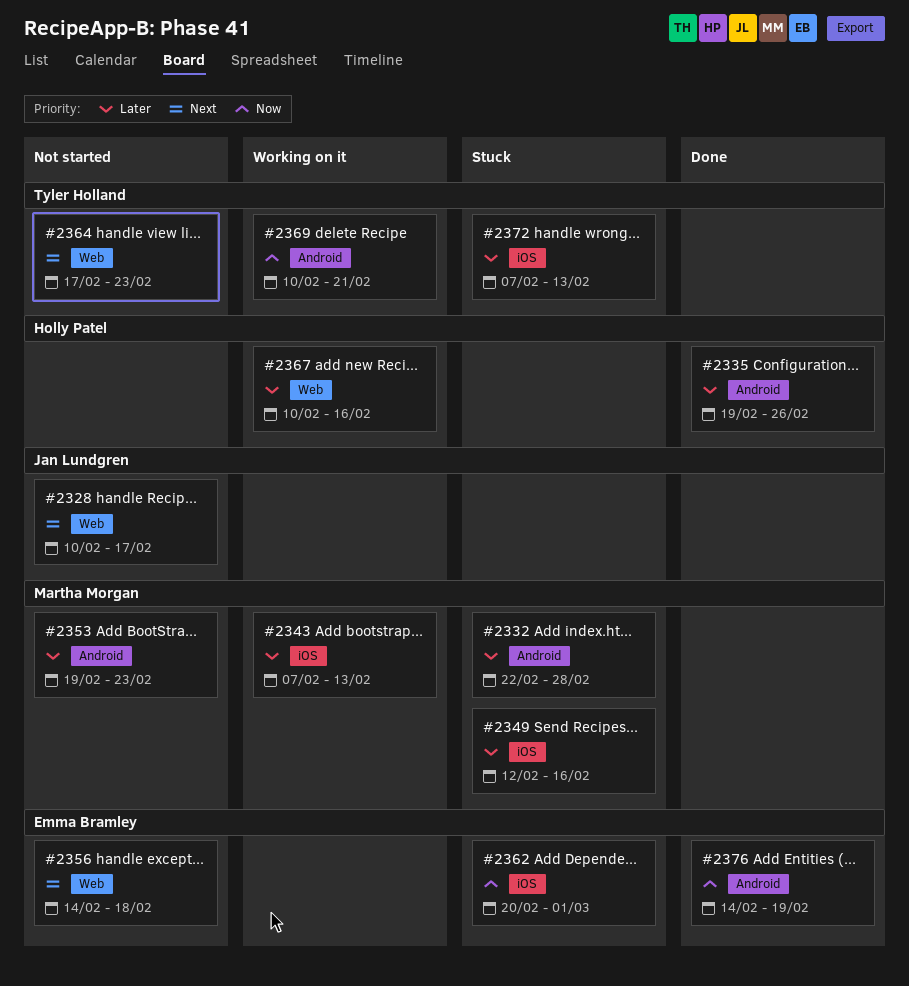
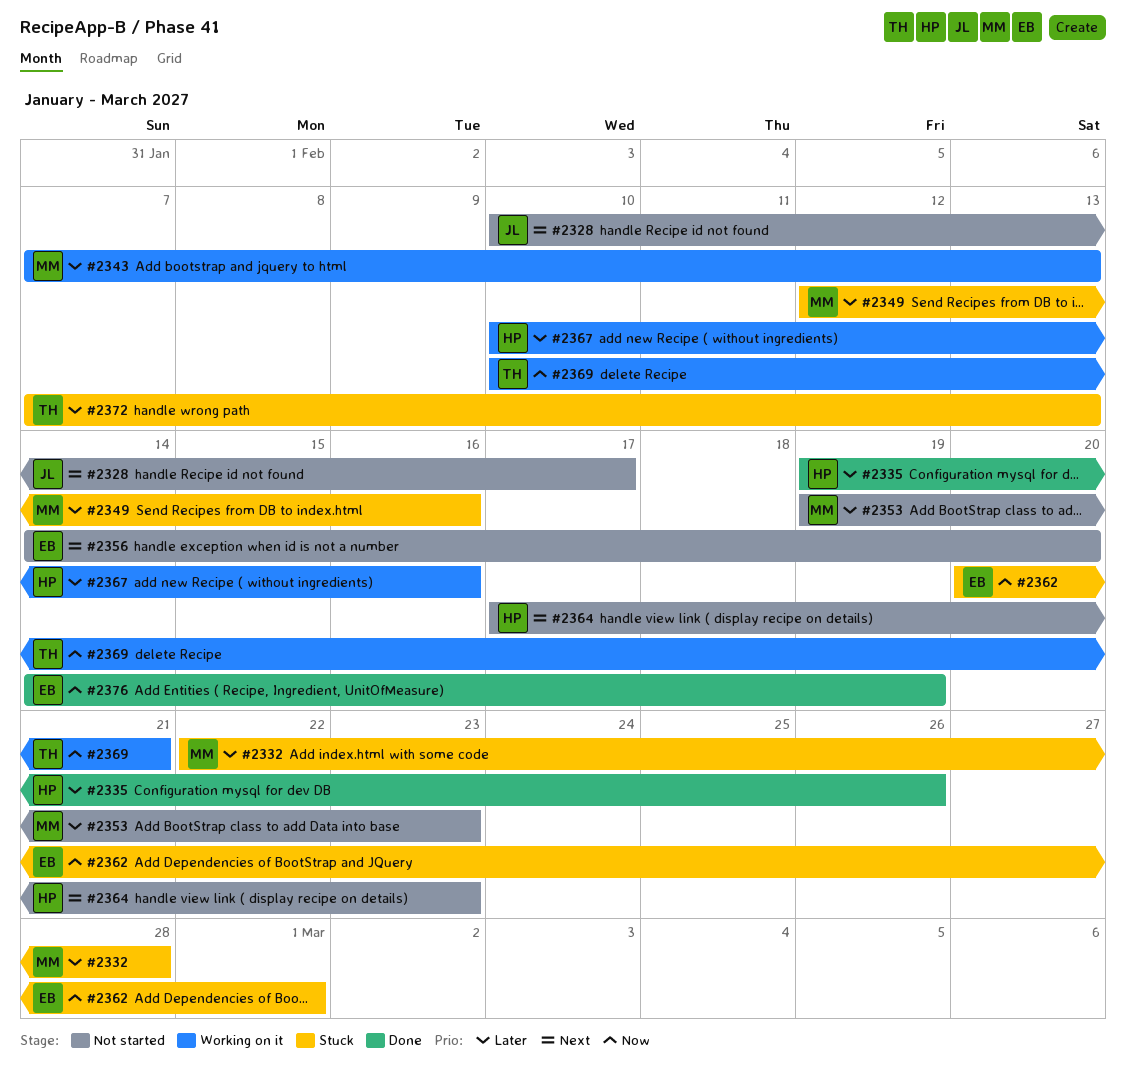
#2356, due: Feb 18 -> Feb 20
#2364, owner: Tyler Holland -> Holly Patel

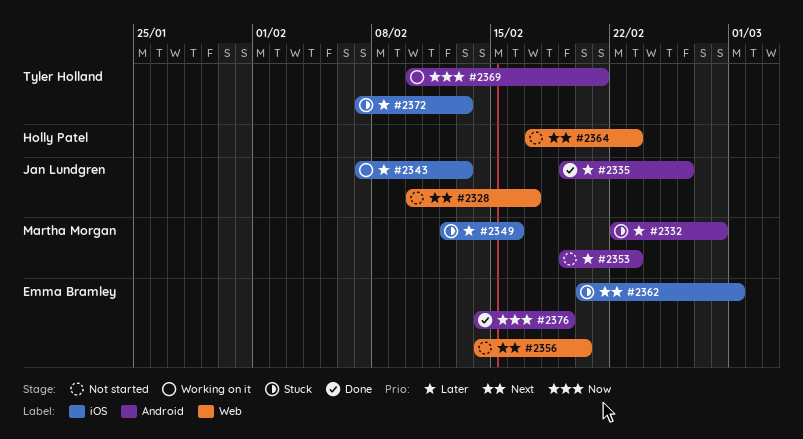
#2335, owner: Holly Patel -> Jan Lundgren
#2343, owner: Martha Morgan -> Jan Lundgren
#2362, priority: Now -> Next
#2367: present -> none

